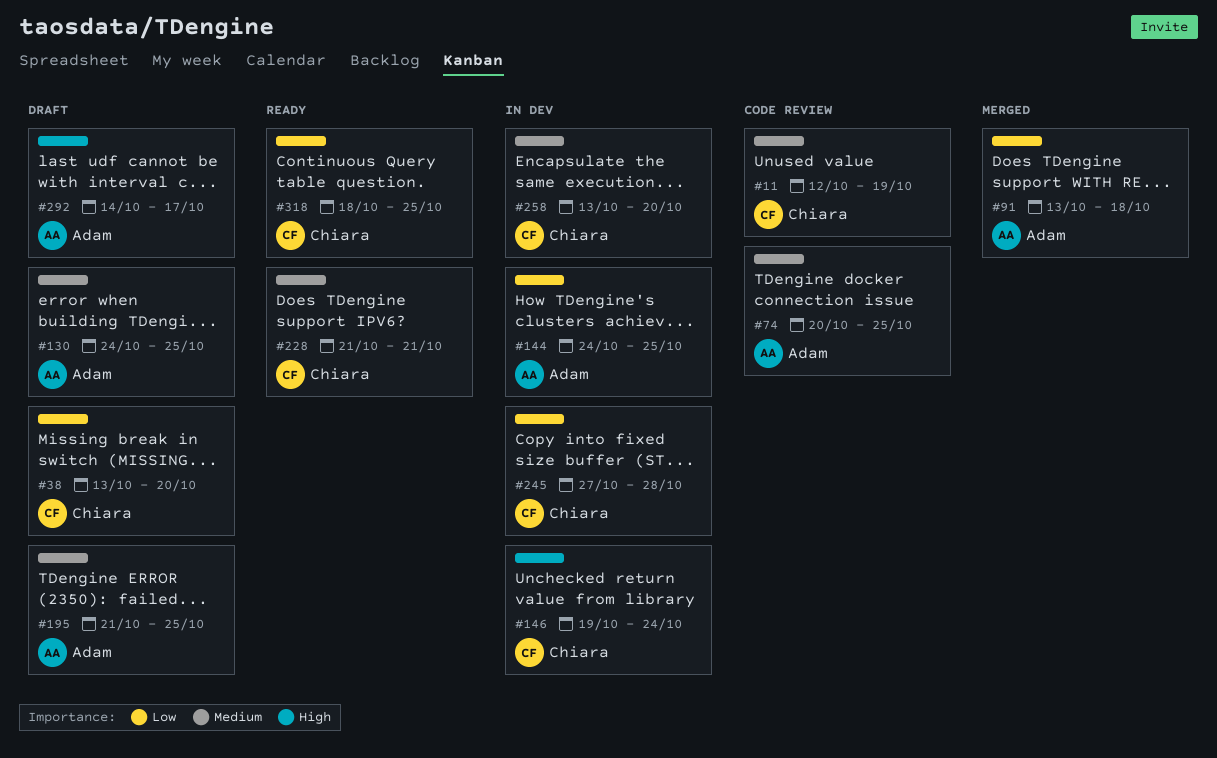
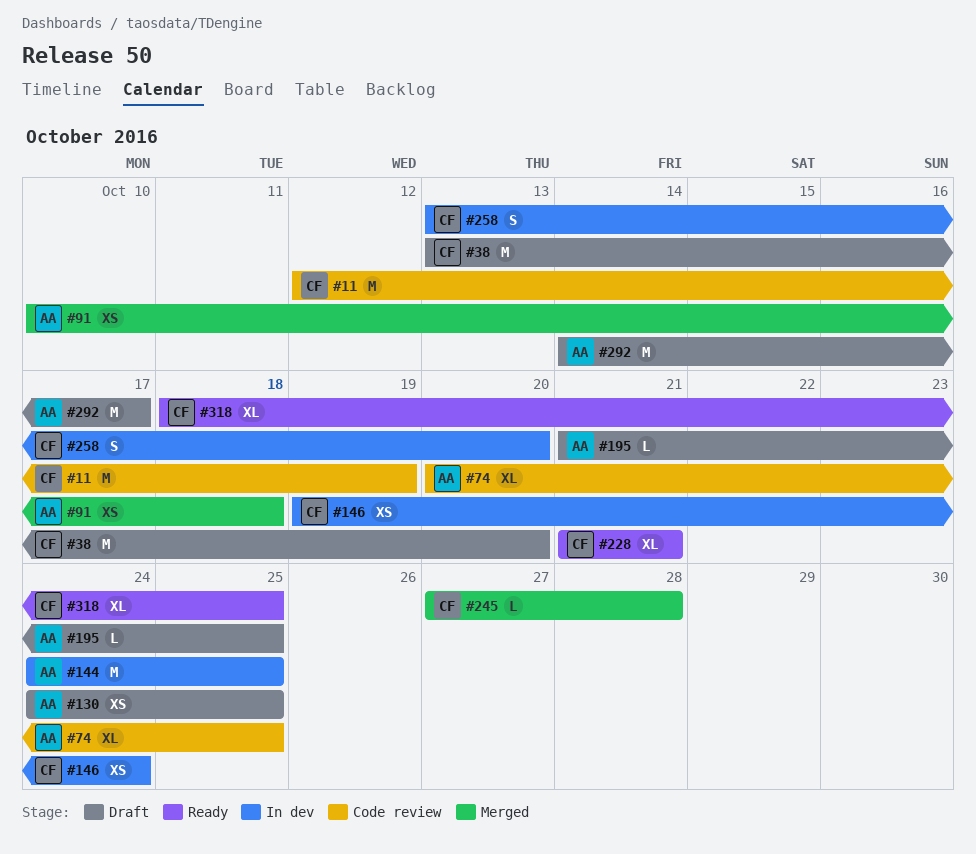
#91, start: Oct 13 -> Oct 10
#245, status: In dev -> Merged

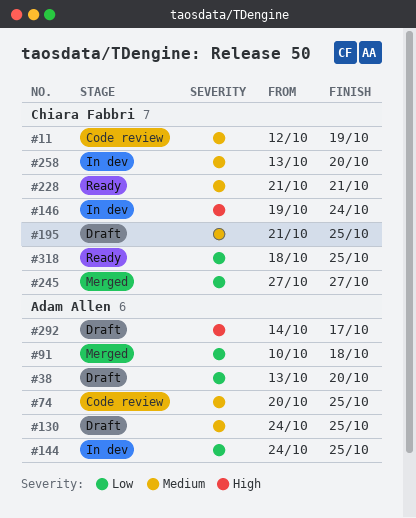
#38, owner: Chiara Fabbri -> Adam Allen
#195, owner: Adam Allen -> Chiara Fabbri
#245, due: Oct 28 -> Oct 27

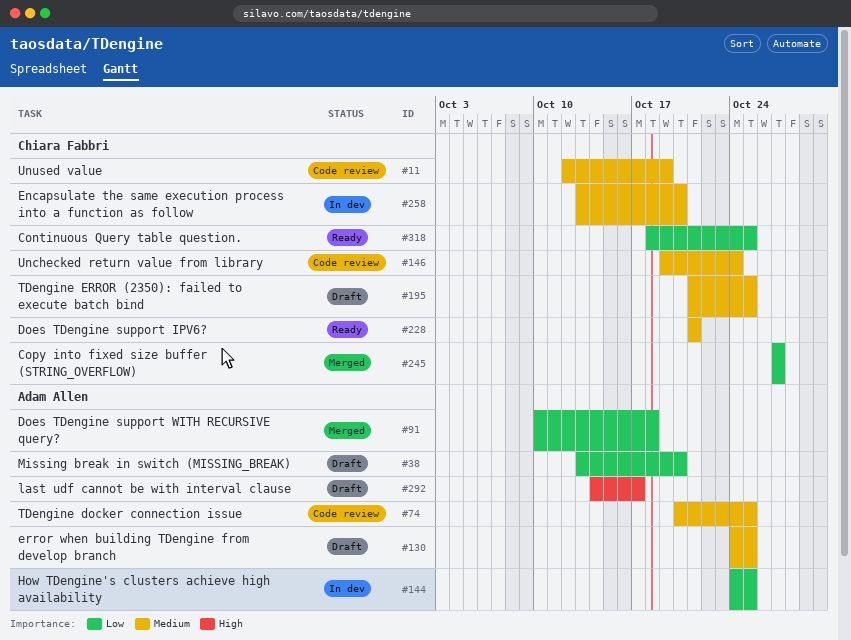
#146, status: In dev -> Code review
#146, priority: High -> Medium

